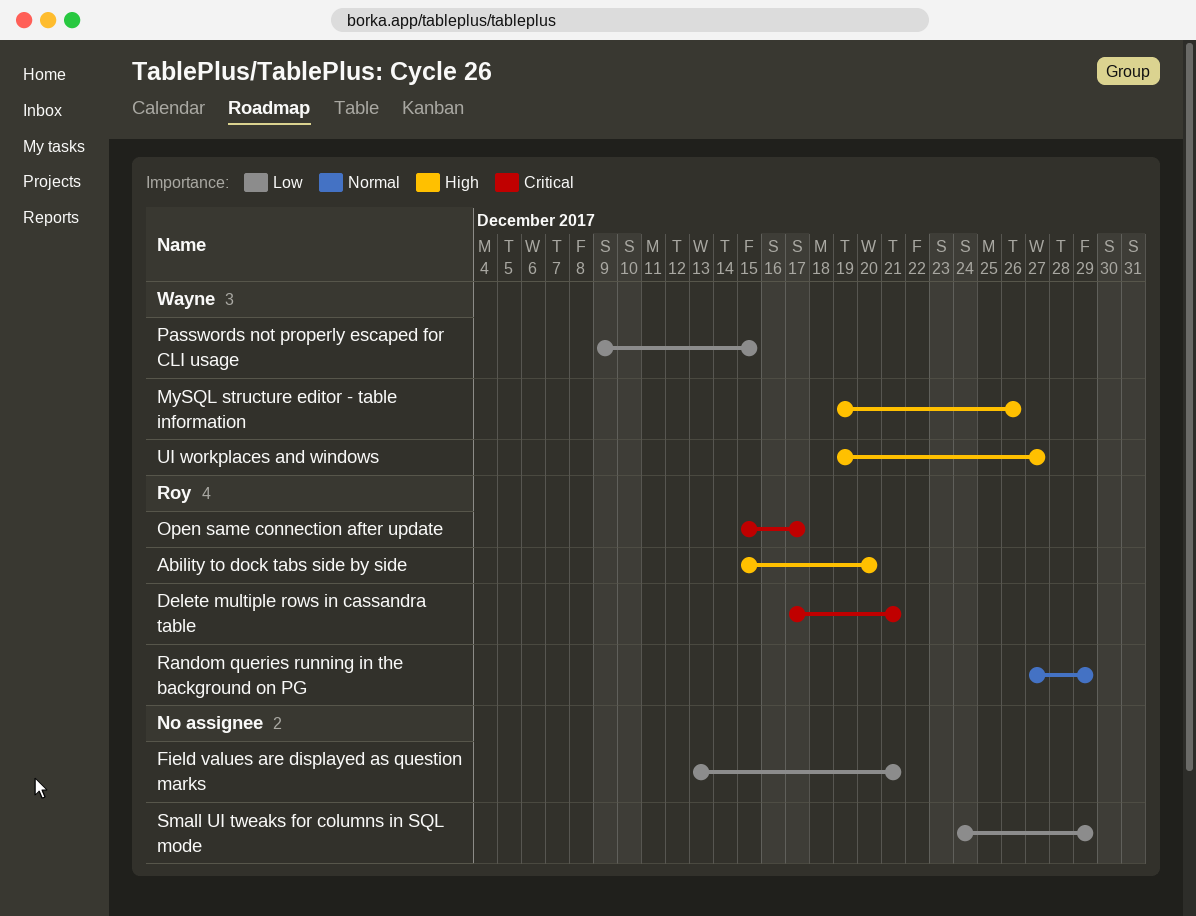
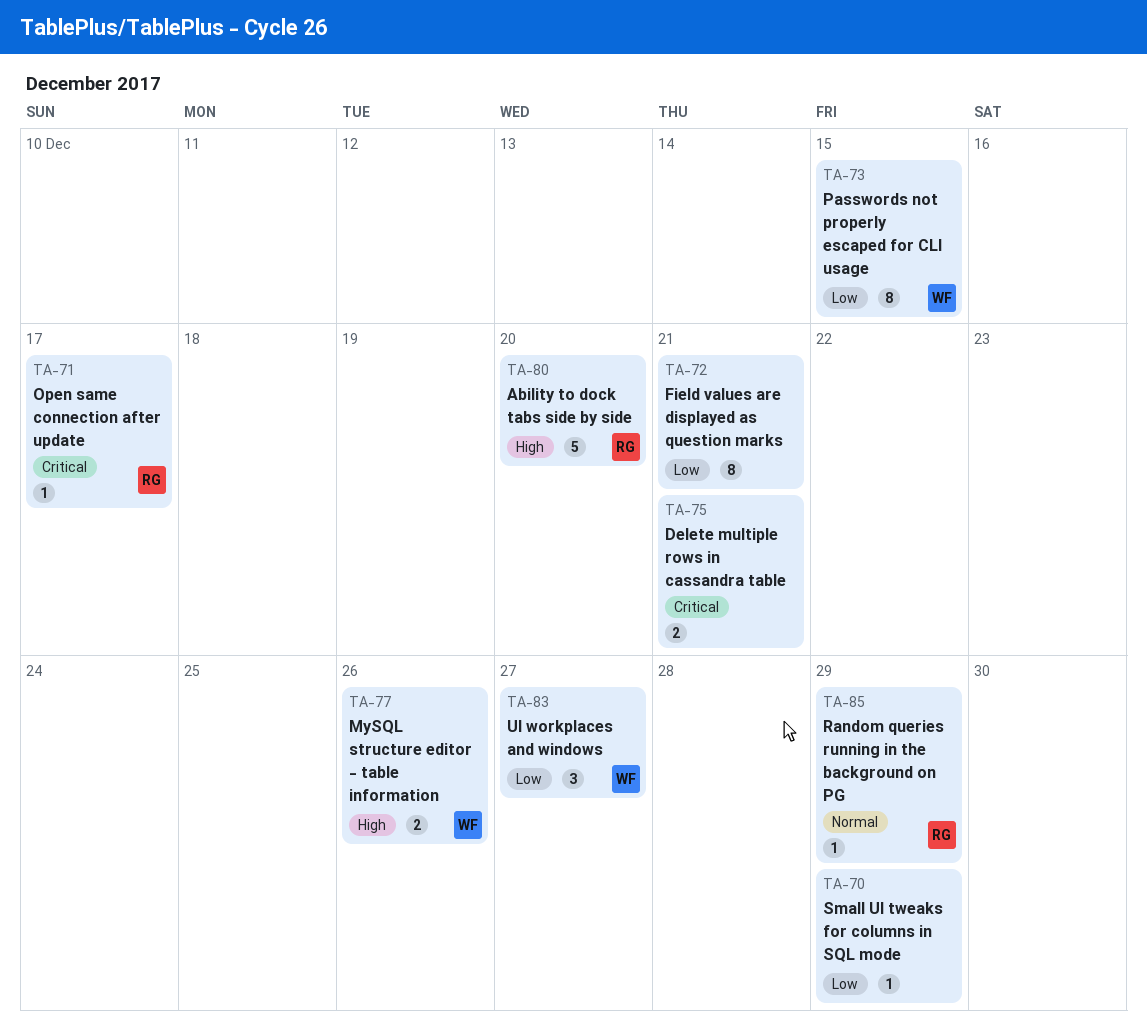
Delete multiple rows in cassandra table, owner: Roy -> none
UI workplaces and windows, priority: High -> Low

